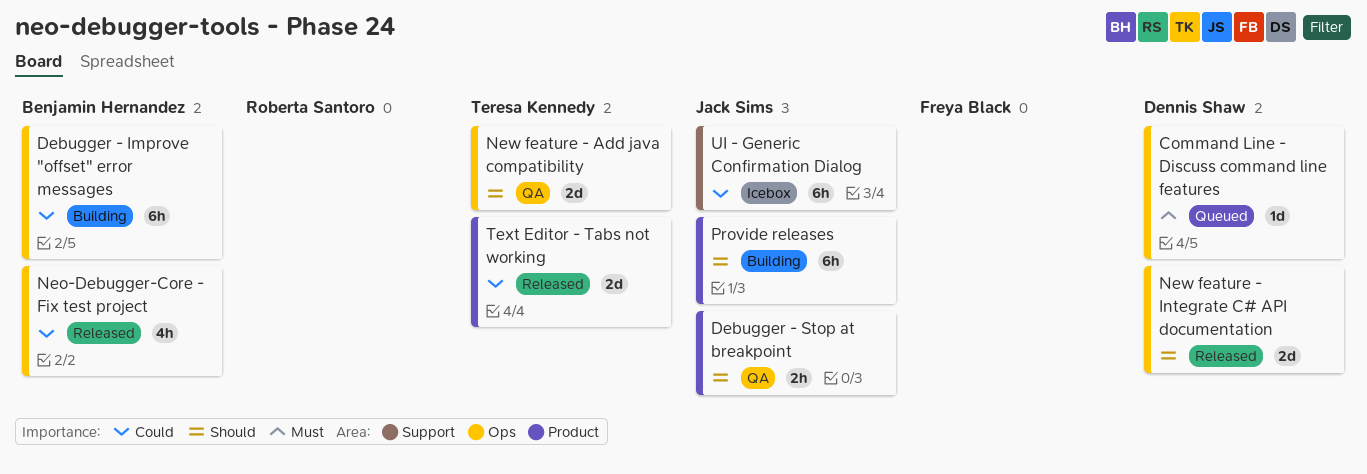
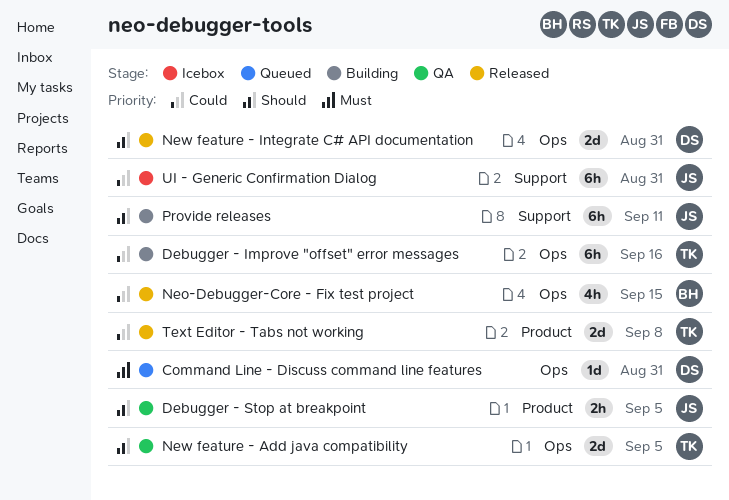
Debugger - Improve "offset" error messages, owner: Benjamin Hernandez -> Teresa Kennedy
Provide releases, label: Product -> Support

